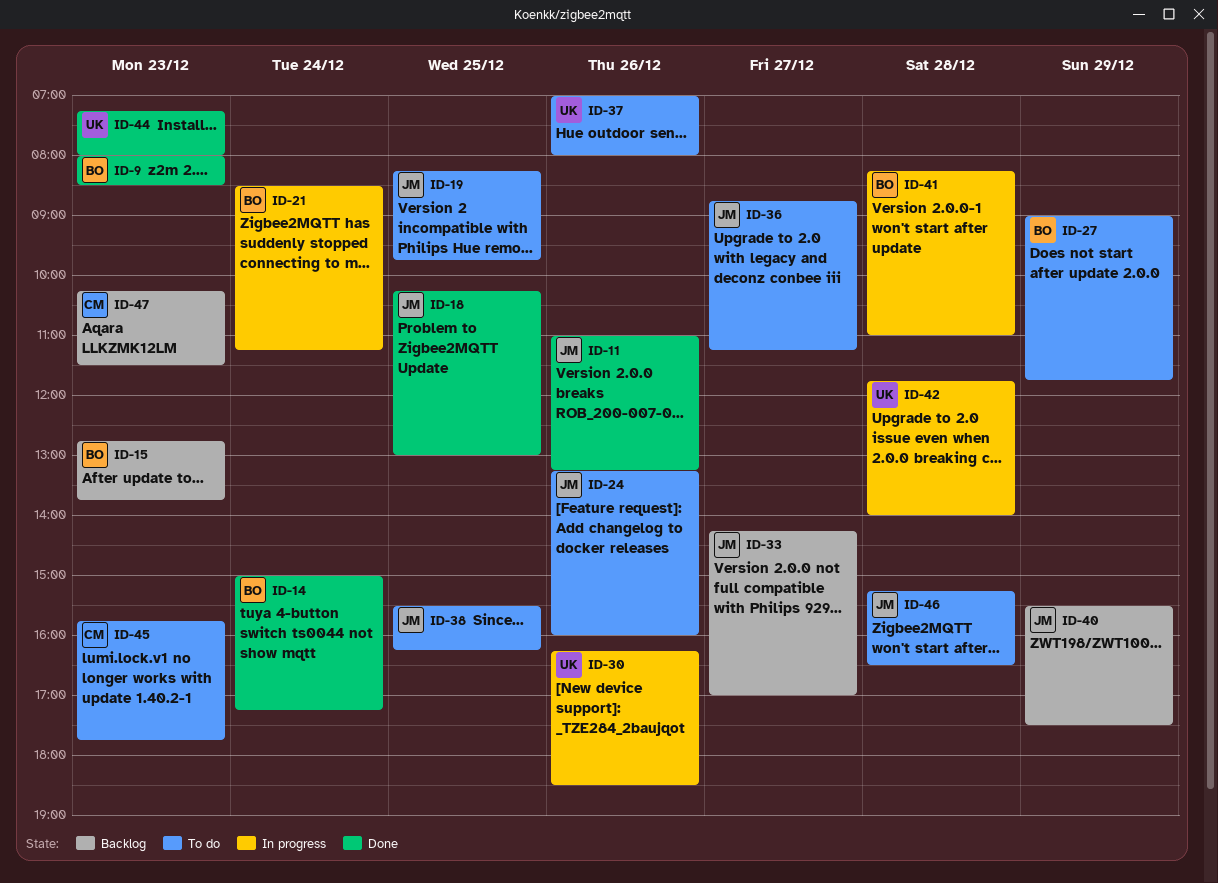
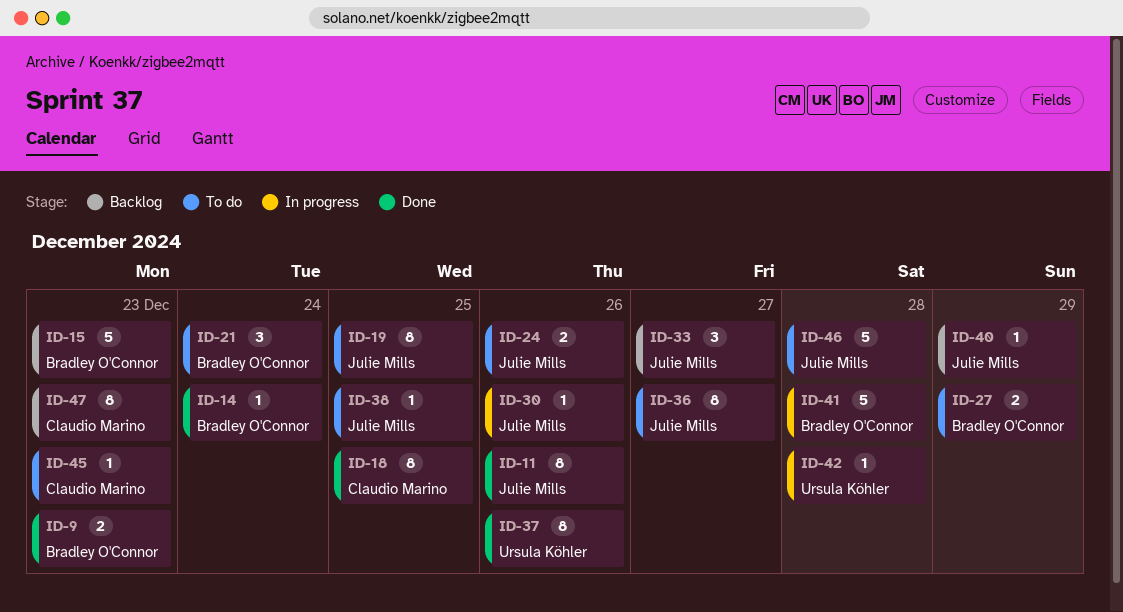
ID-18, owner: Julie Mills -> Claudio Marino
ID-21, status: In progress -> To do
ID-30, owner: Ursula Köhler -> Julie Mills
ID-37, status: To do -> Done
ID-44: present -> none

